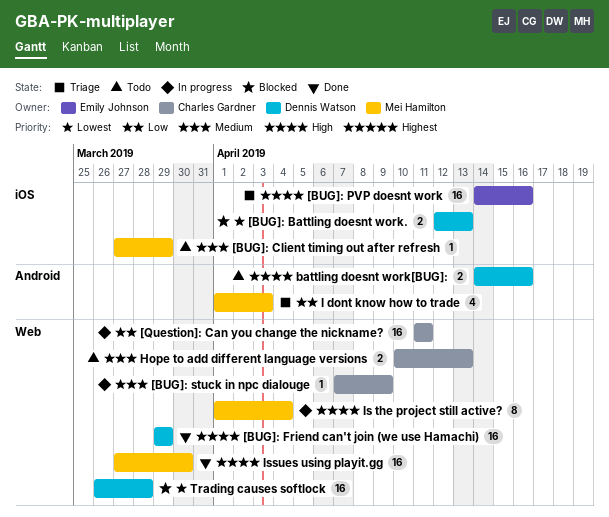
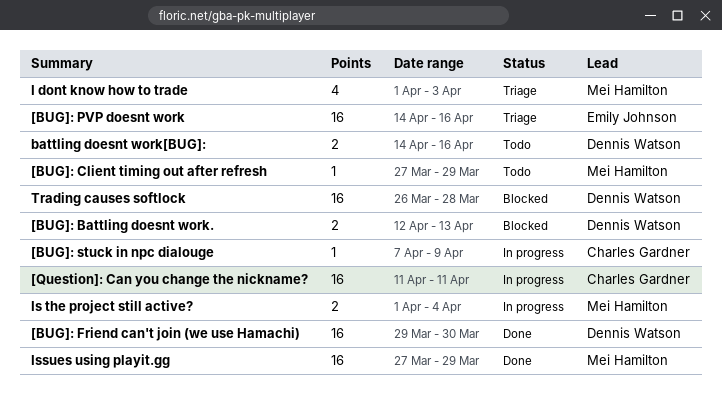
[BUG]: Friend can't join (we use Hamachi), due: Mar 29 -> Mar 30
Hope to add different language versions: present -> none
Is the project still active?, estimate: 8 -> 2
Issues using playit.gg, due: Mar 30 -> Mar 29

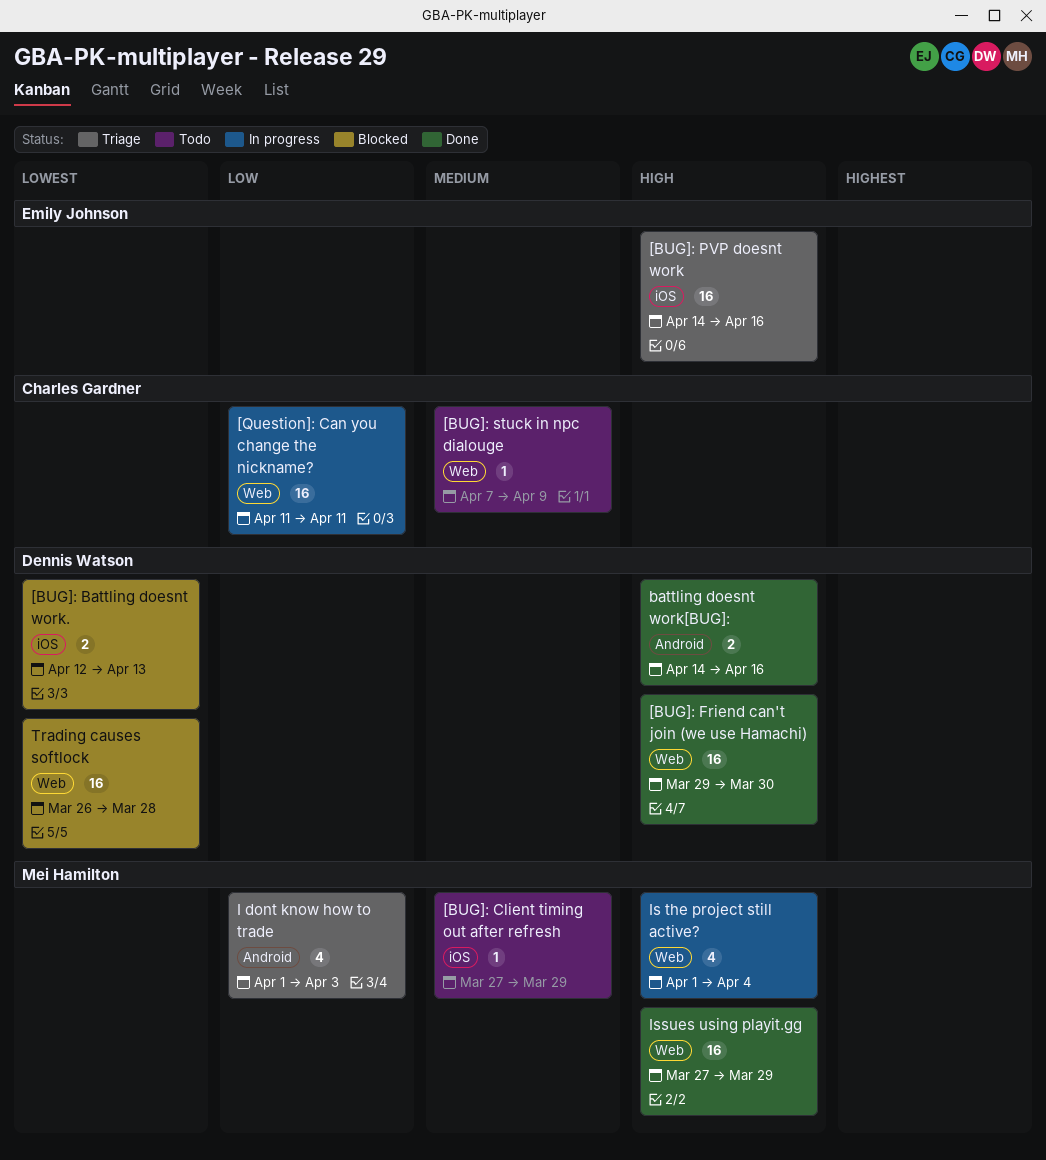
[BUG]: stuck in npc dialouge, status: In progress -> Todo
battling doesnt work[BUG]:, status: Todo -> Done
Is the project still active?, estimate: 2 -> 4

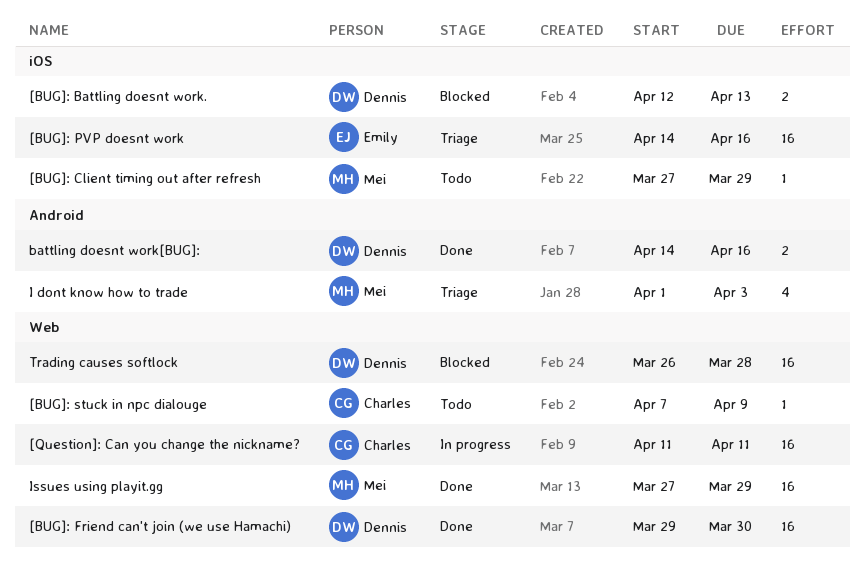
Is the project still active?: present -> none

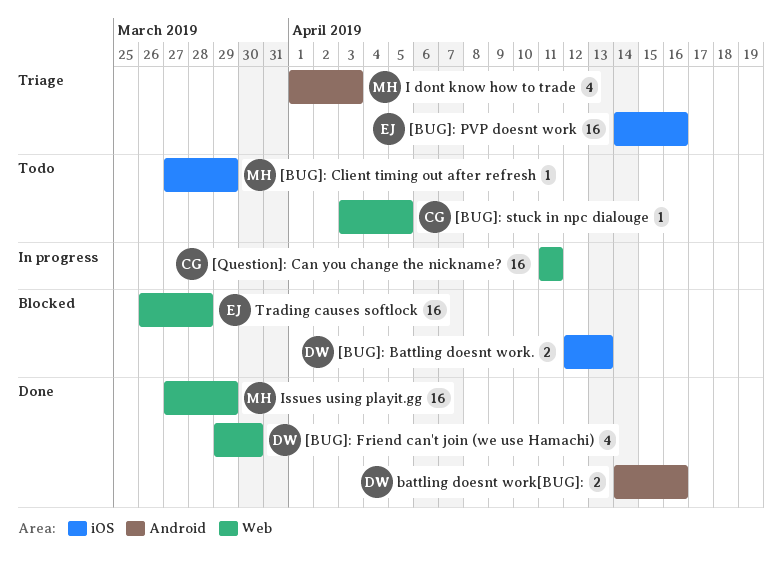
[BUG]: Friend can't join (we use Hamachi), estimate: 16 -> 4
[BUG]: stuck in npc dialouge, start: Apr 7 -> Apr 3
[BUG]: stuck in npc dialouge, due: Apr 9 -> Apr 5
Trading causes softlock, owner: Dennis -> Emily

